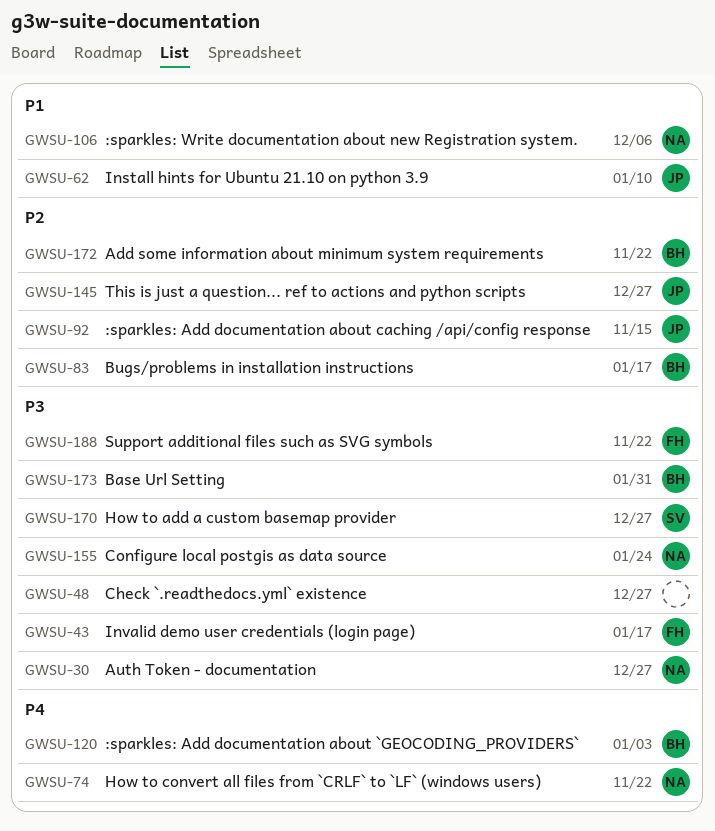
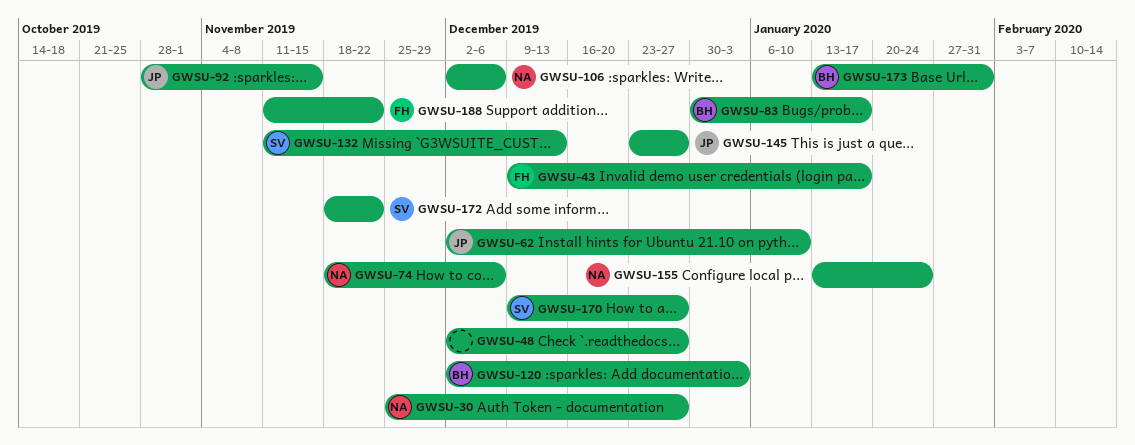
GWSU-74, due: Nov 22 -> Dec 6
GWSU-132: none -> present
GWSU-172, owner: BH -> SV

